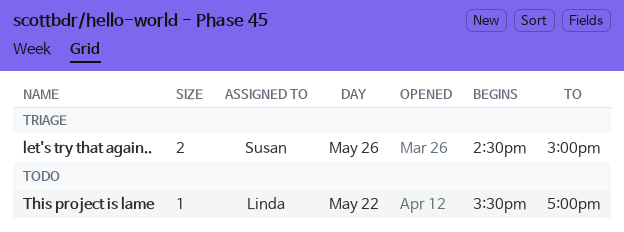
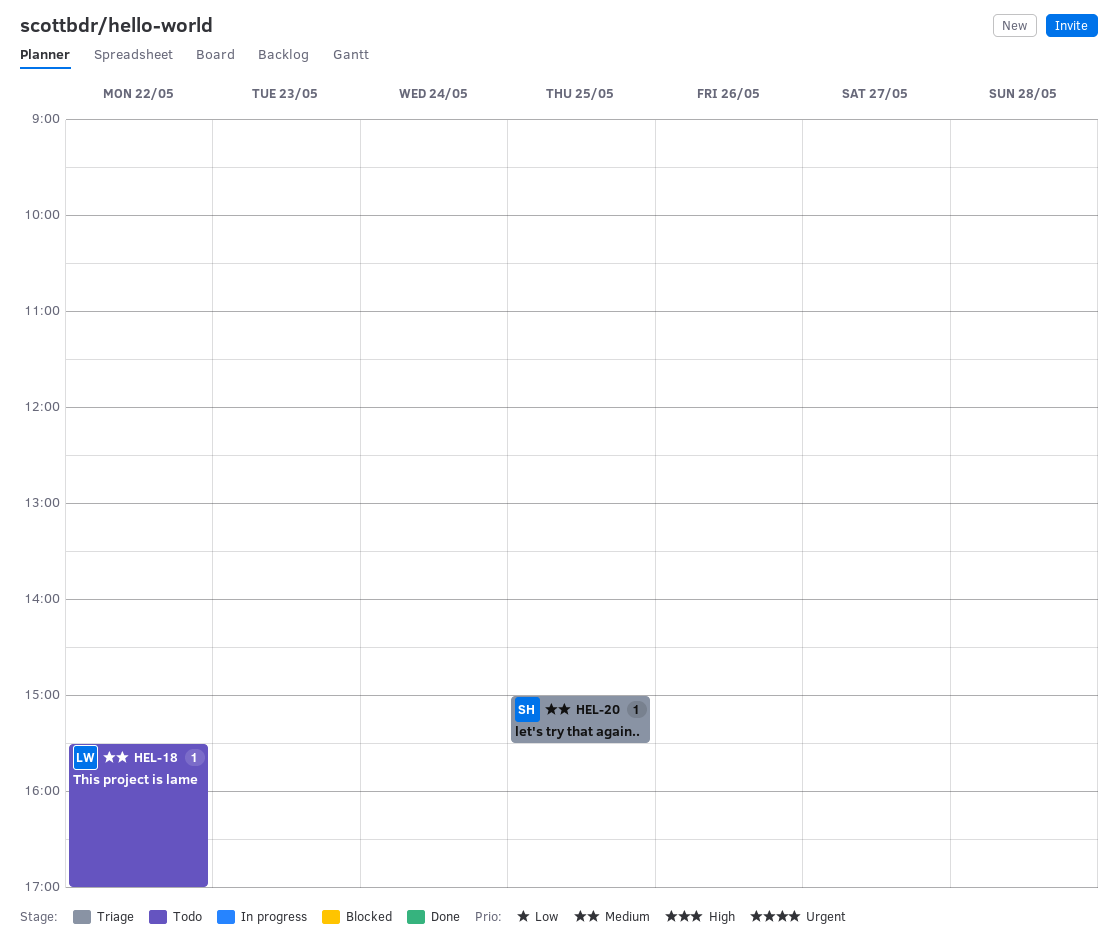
let's try that again.., estimate: 2 -> 1
let's try that again.., day: May 26 -> May 25
let's try that again.., begins: 14:30 -> 15:00
let's try that again.., ends: 15:00 -> 15:30

